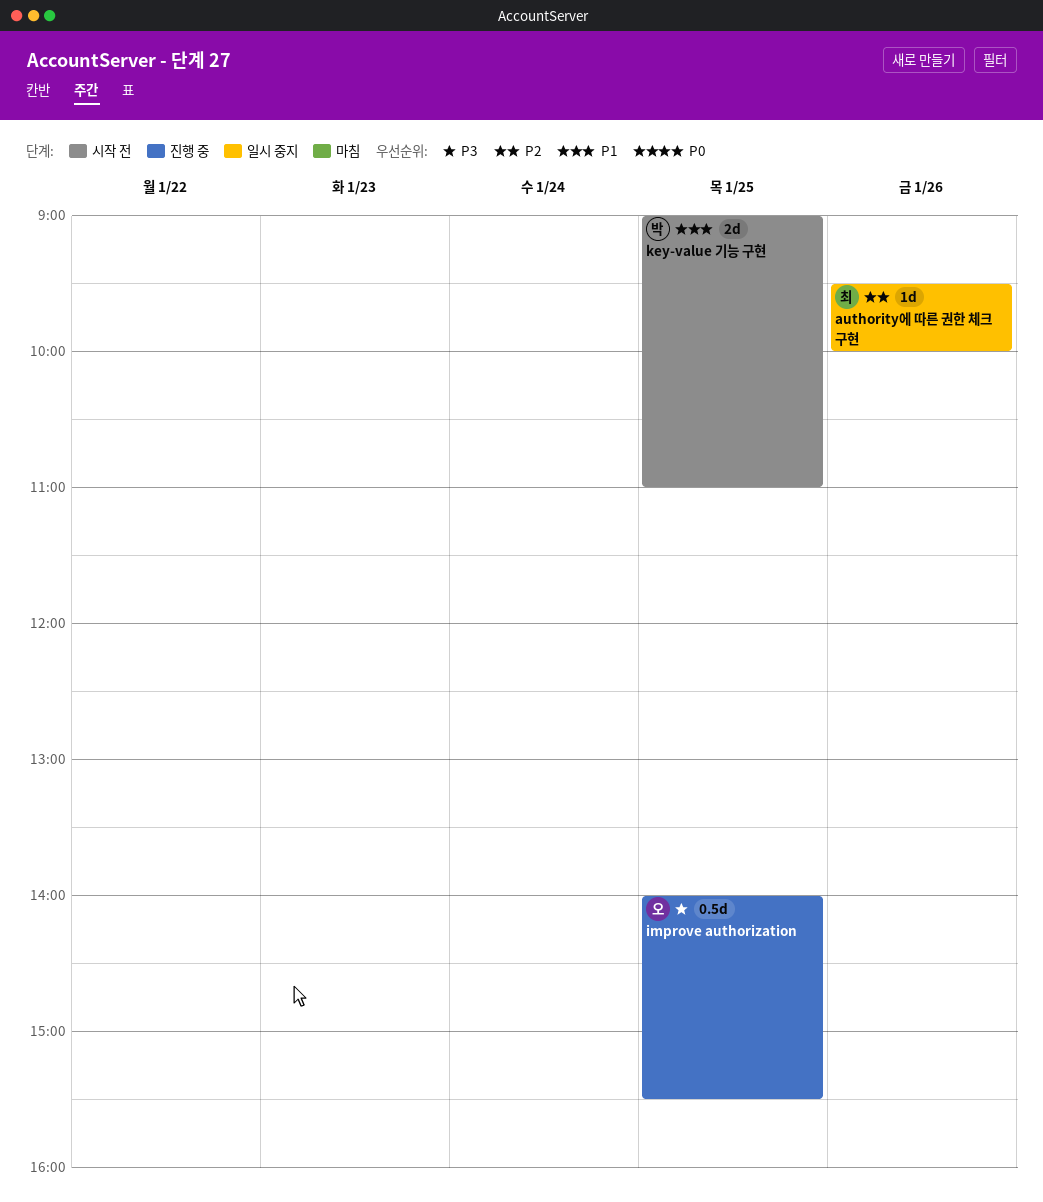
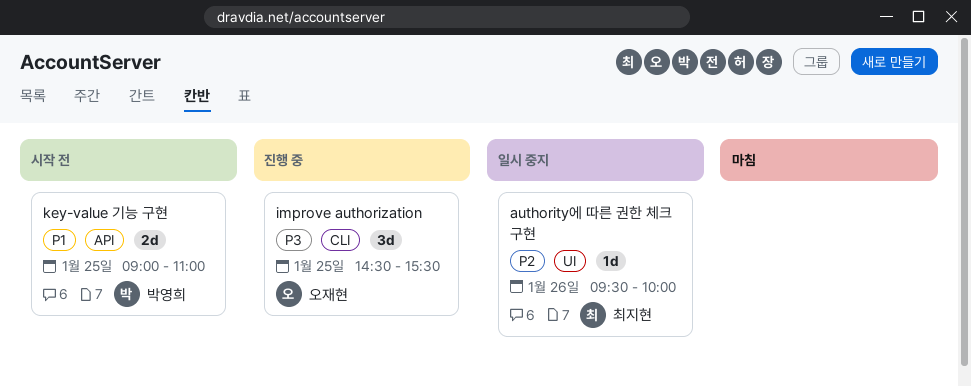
improve authorization, estimate: 0.5d -> 3d
improve authorization, begins: 14:00 -> 14:30

